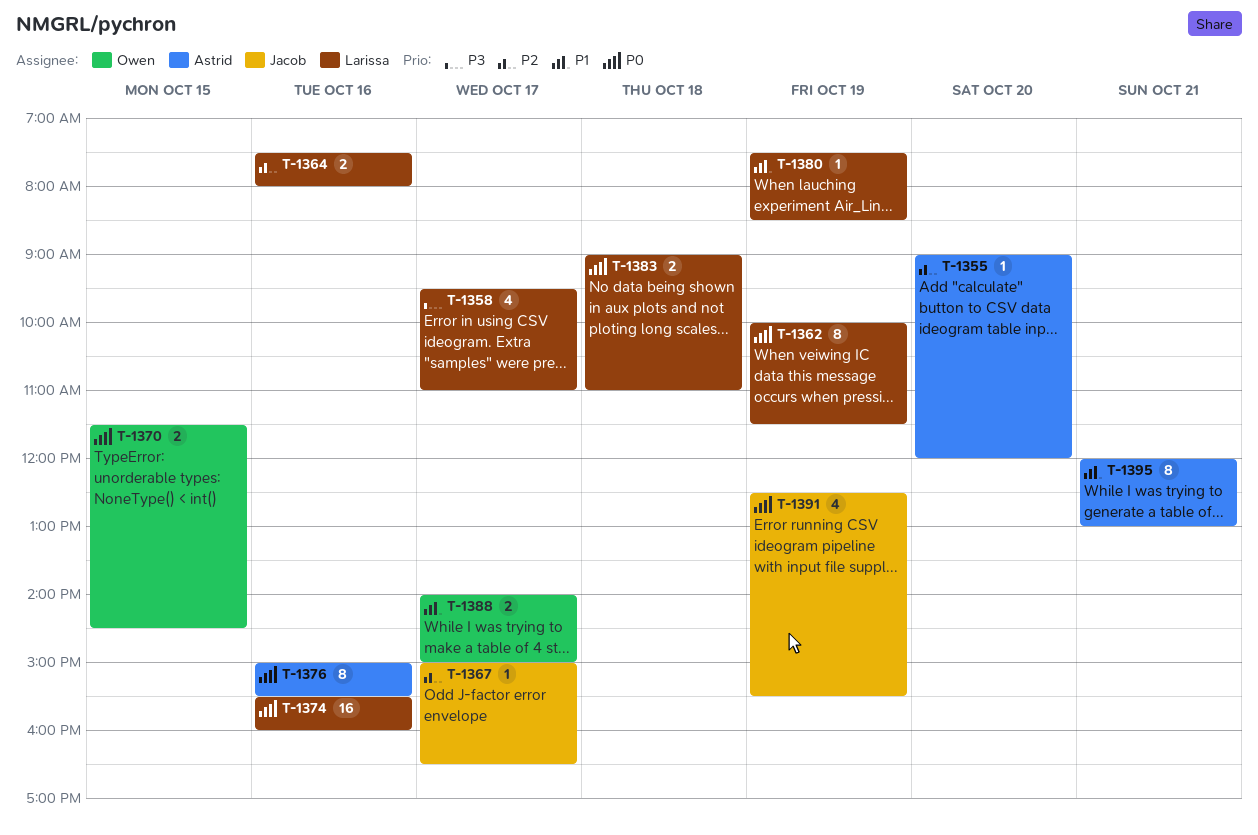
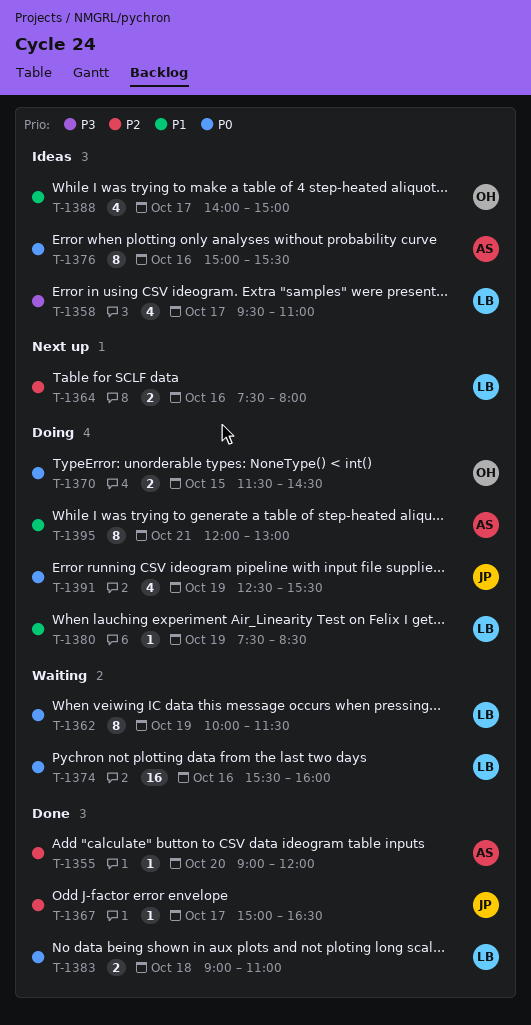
T-1388, estimate: 2 -> 4

